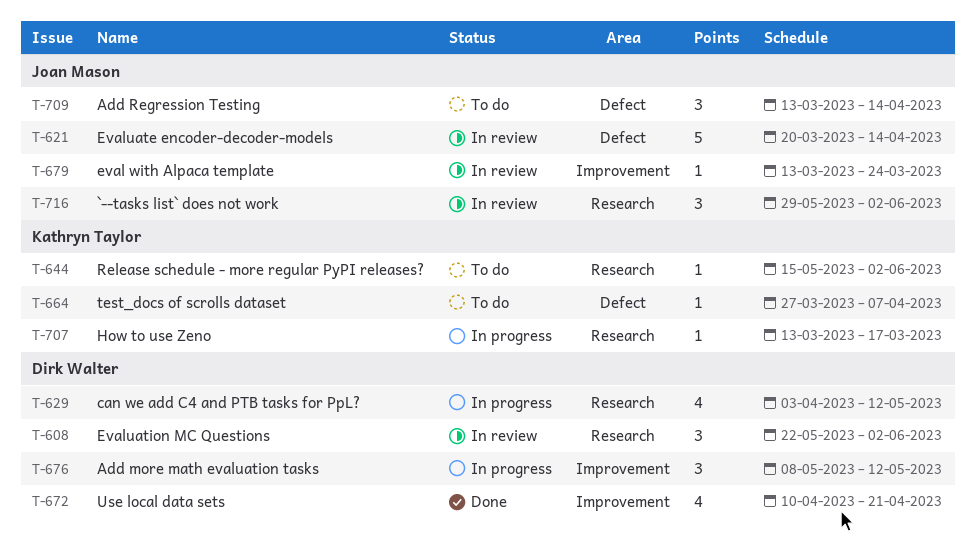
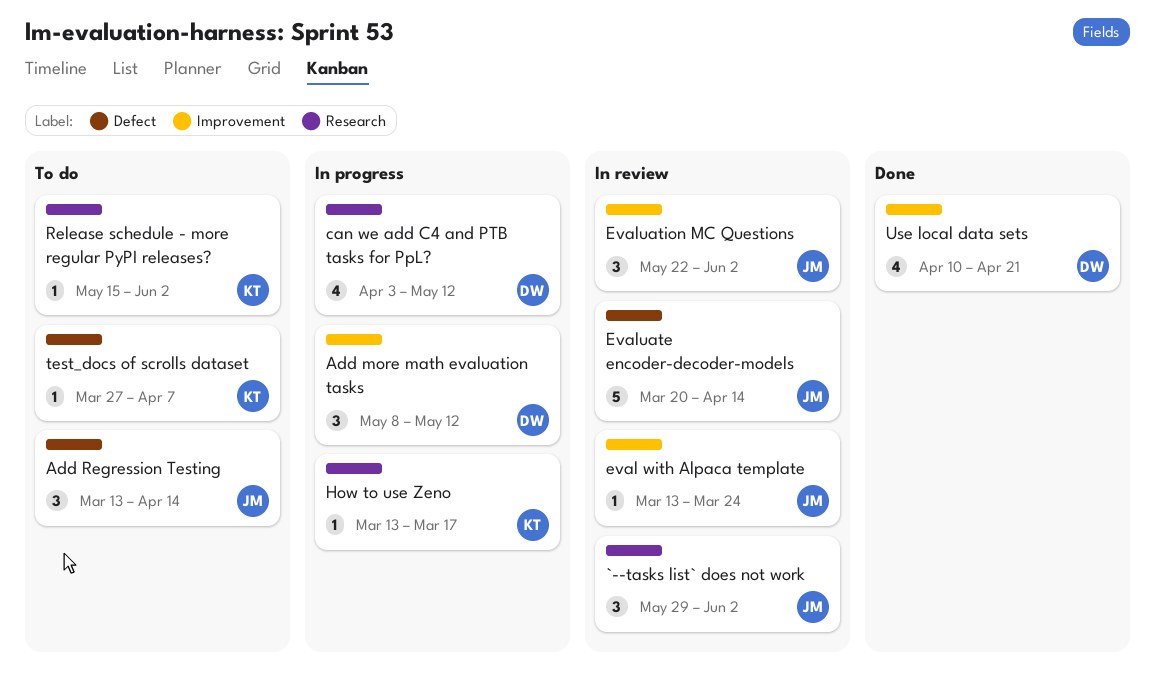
Evaluation MC Questions, owner: Dirk Walter -> Joan Mason
Evaluation MC Questions, label: Research -> Improvement

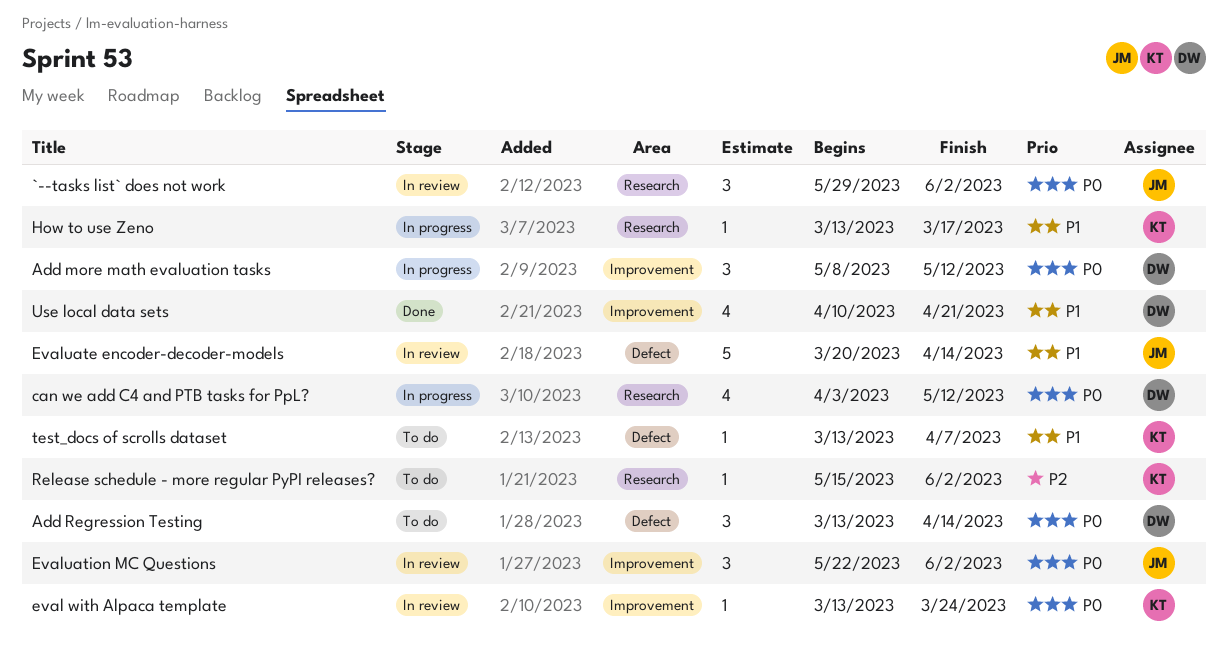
Add Regression Testing, owner: JM -> DW
eval with Alpaca template, owner: JM -> KT
test_docs of scrolls dataset, start: Mar 27 -> Mar 13

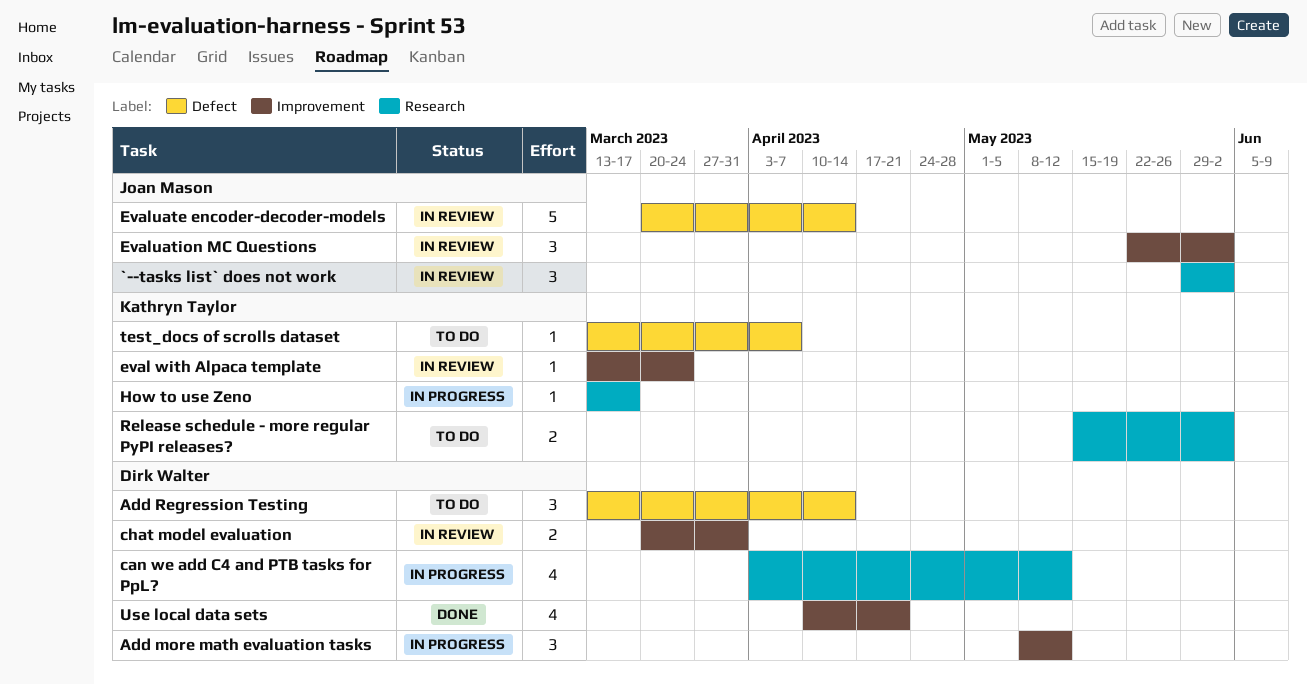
chat model evaluation: none -> present
Release schedule - more regular PyPI releases?, estimate: 1 -> 2

